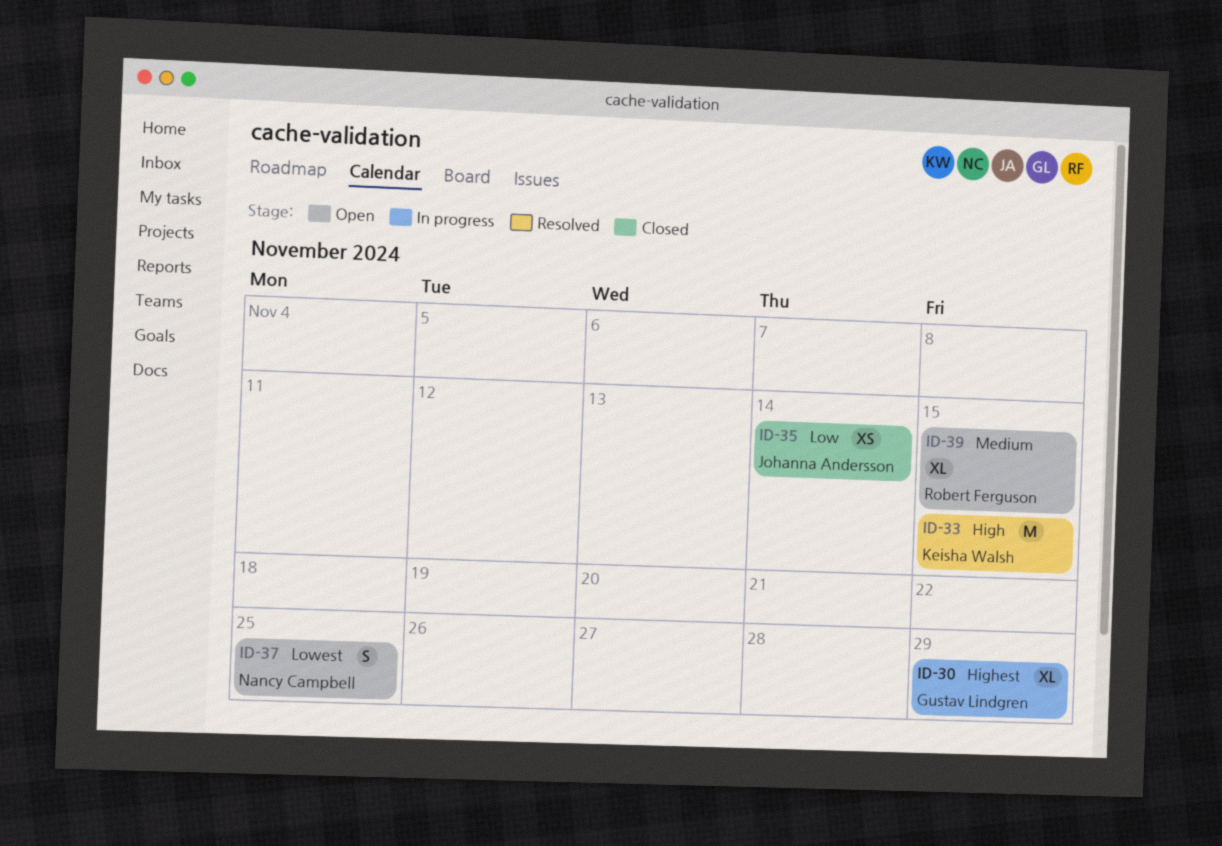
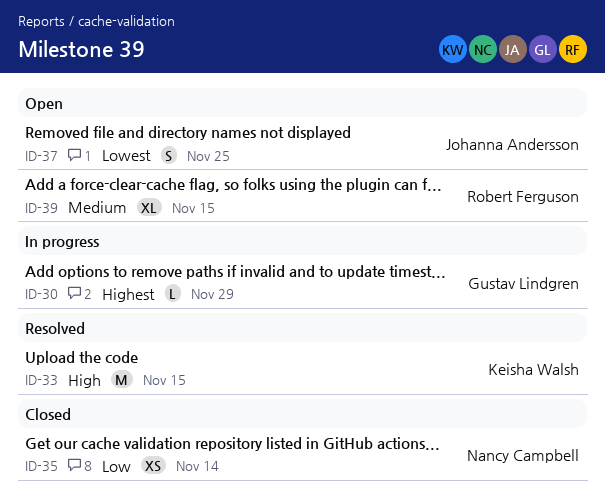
ID-30, estimate: XL -> L
ID-35, owner: Johanna Andersson -> Nancy Campbell
ID-37, owner: Nancy Campbell -> Johanna Andersson

